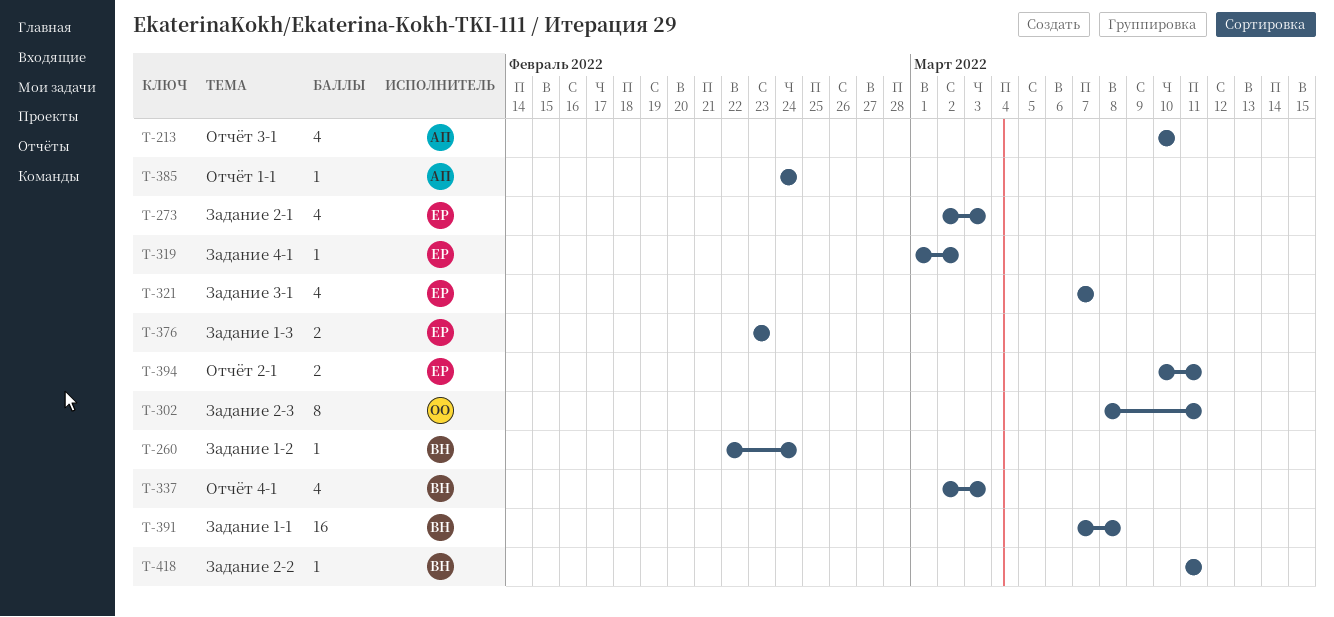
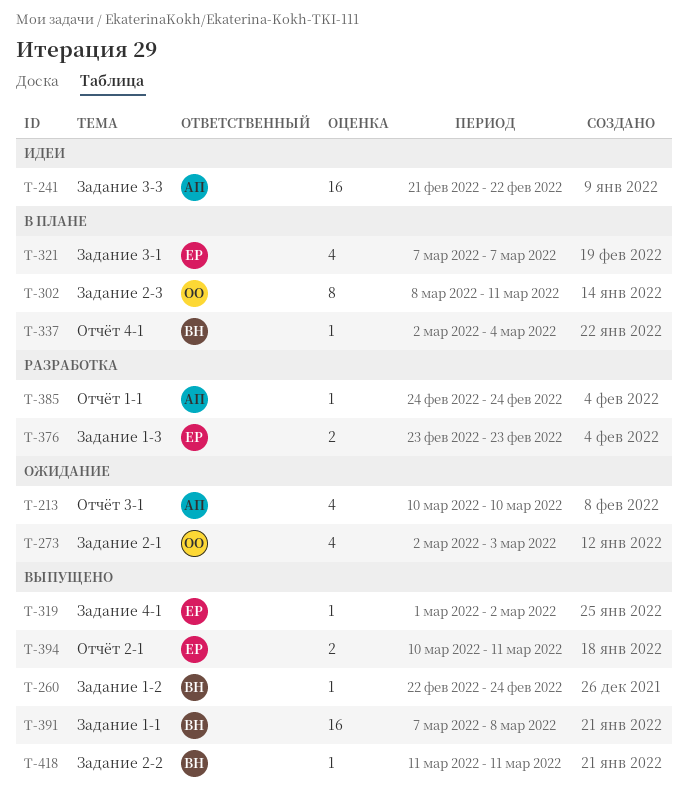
T-241: none -> present
T-273, owner: ЕР -> ОО
T-337, estimate: 4 -> 1
T-337, due: Mar 3 -> Mar 4

